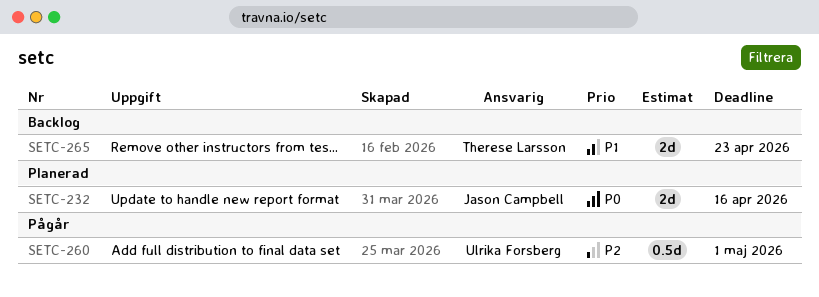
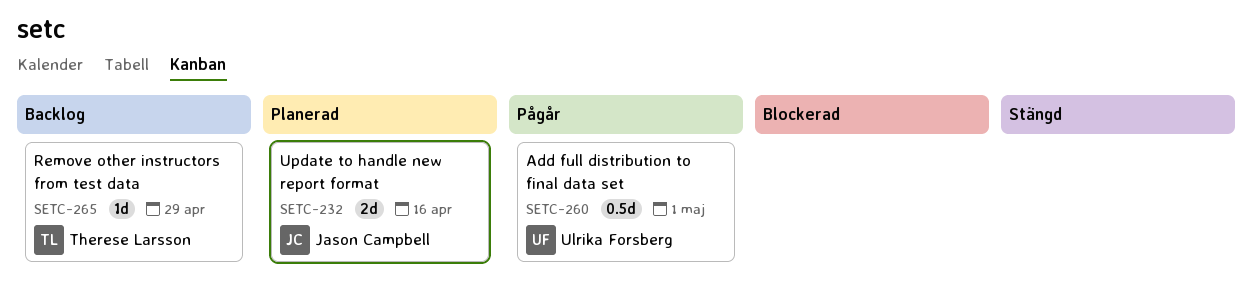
SETC-265, estimate: 2d -> 1d
SETC-265, due: Apr 23 -> Apr 29

